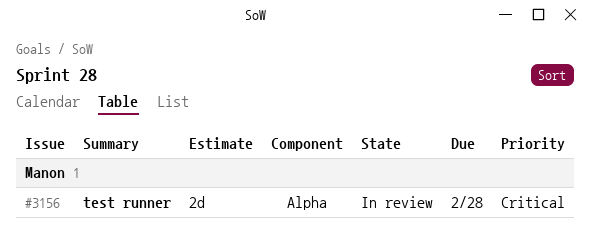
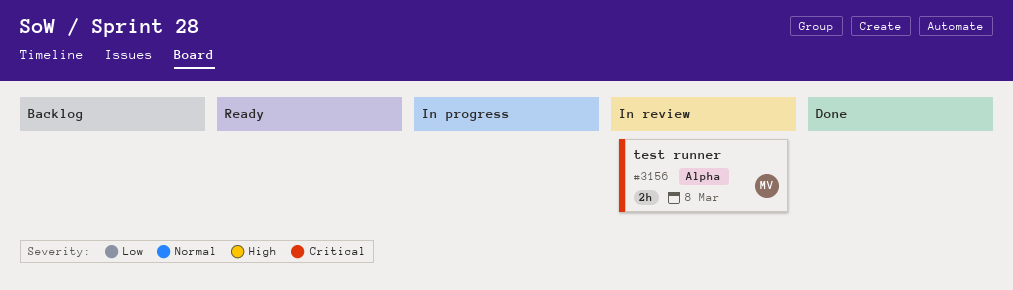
#3156, estimate: 2d -> 2h
#3156, due: Feb 28 -> Mar 8

